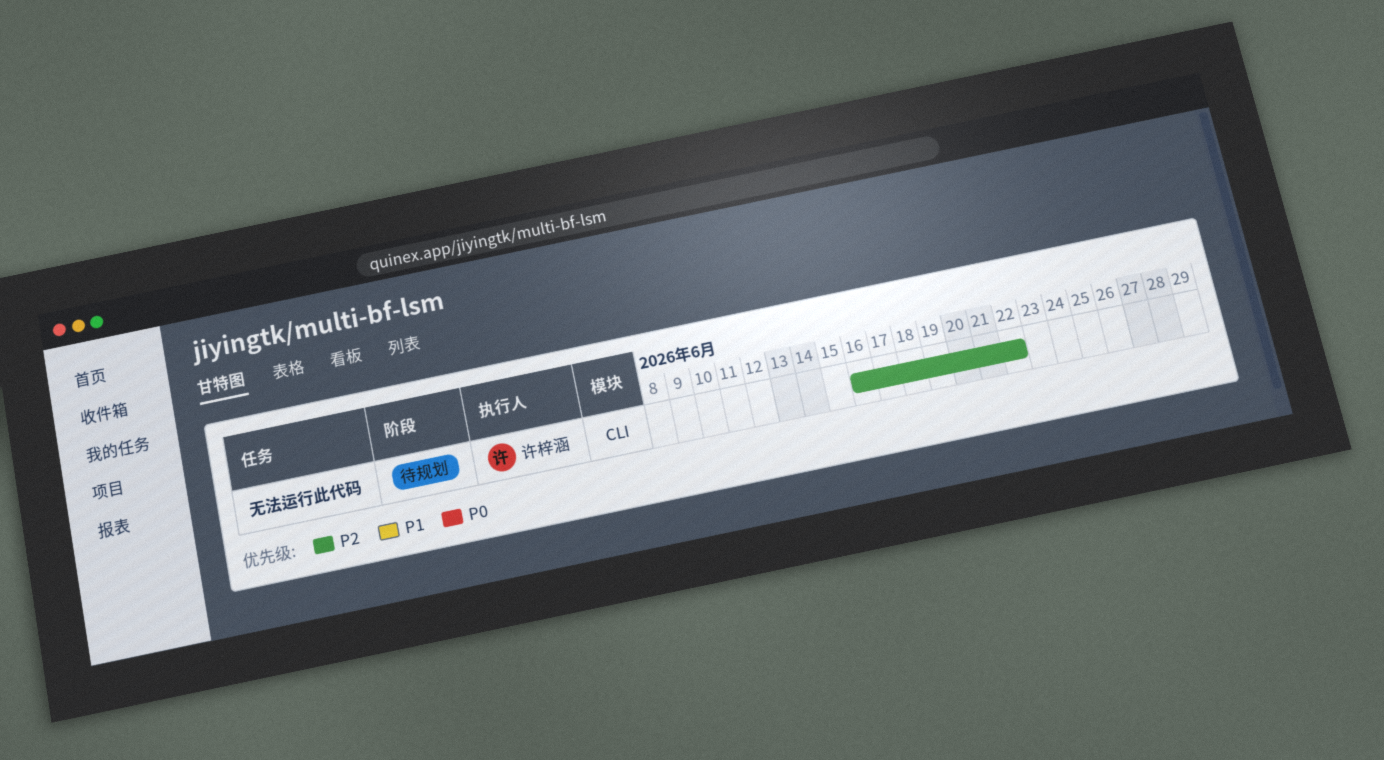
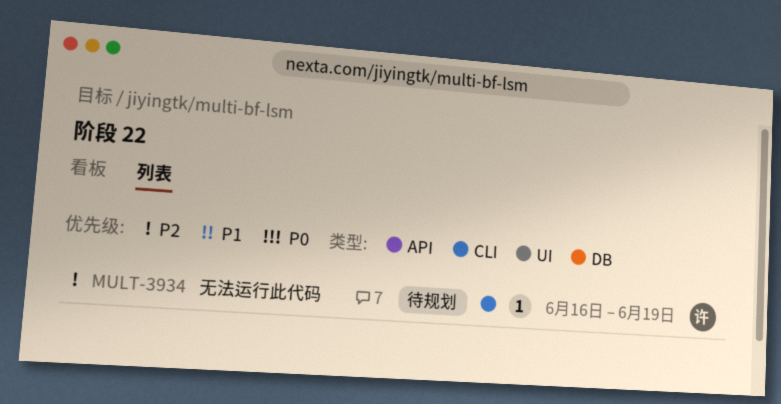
无法运行此代码, due: Jun 22 -> Jun 19

